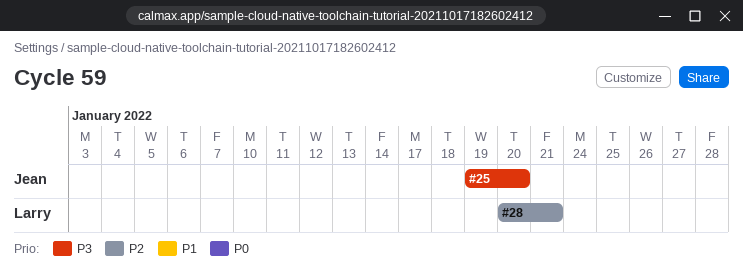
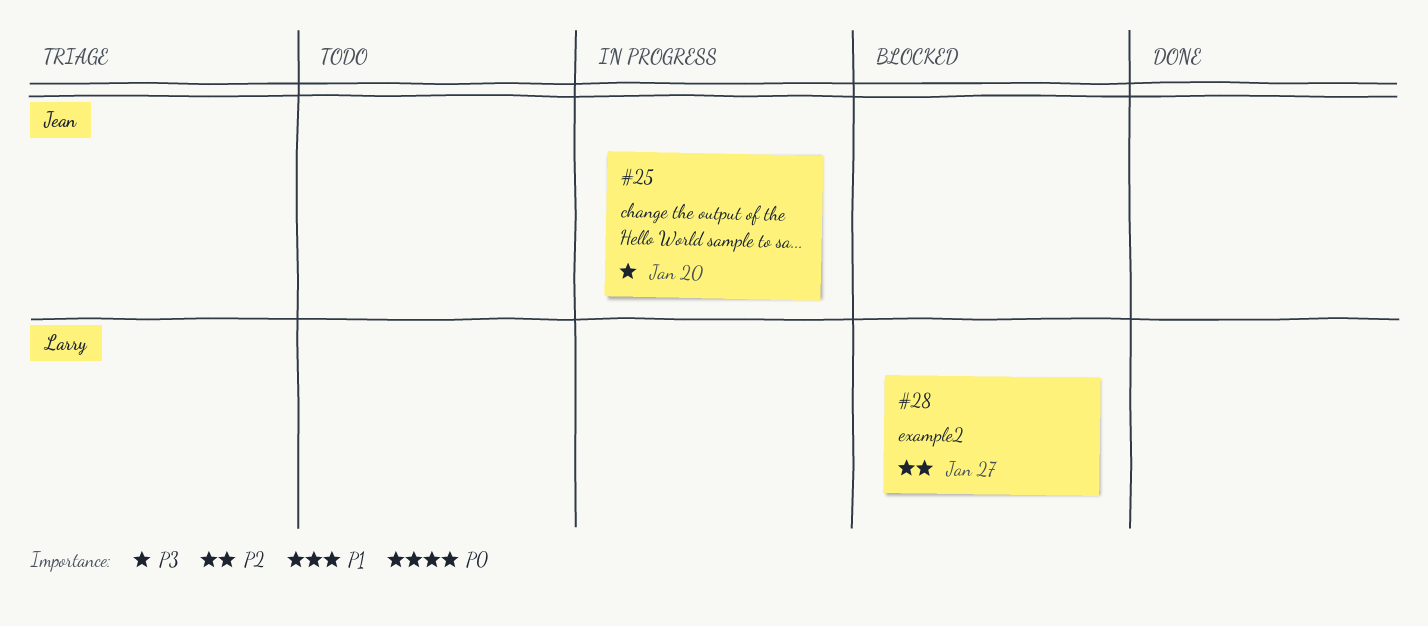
#28, due: Jan 21 -> Jan 27

